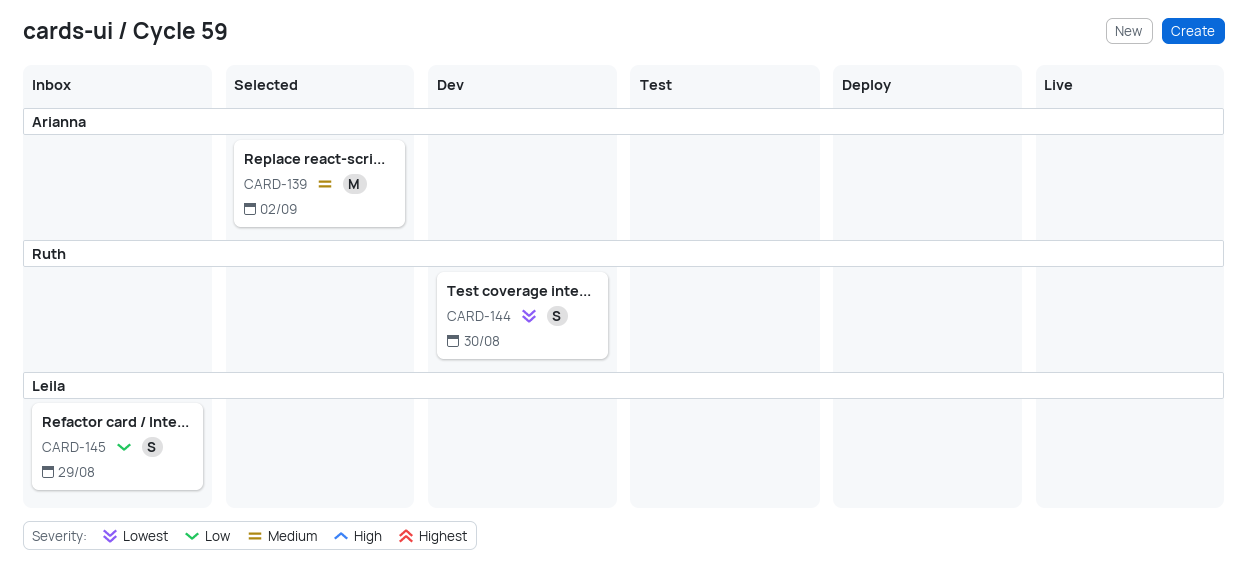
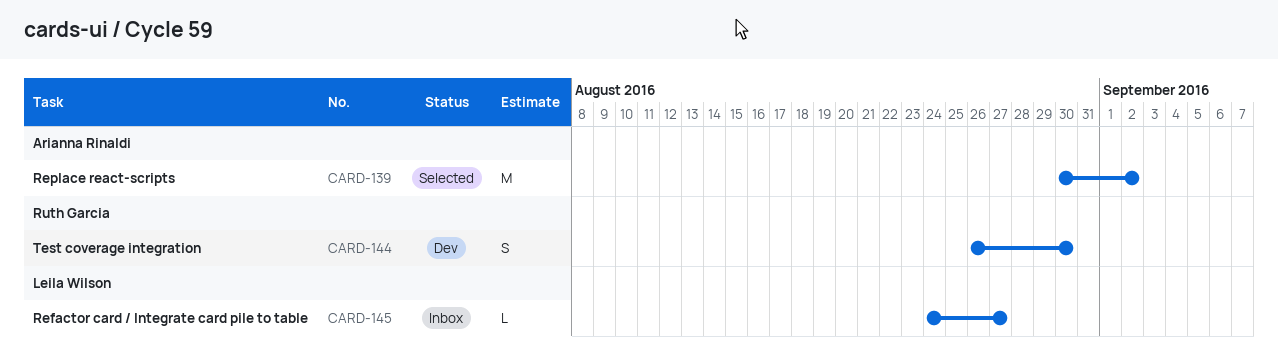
CARD-145, estimate: S -> L
CARD-145, due: Aug 29 -> Aug 27

